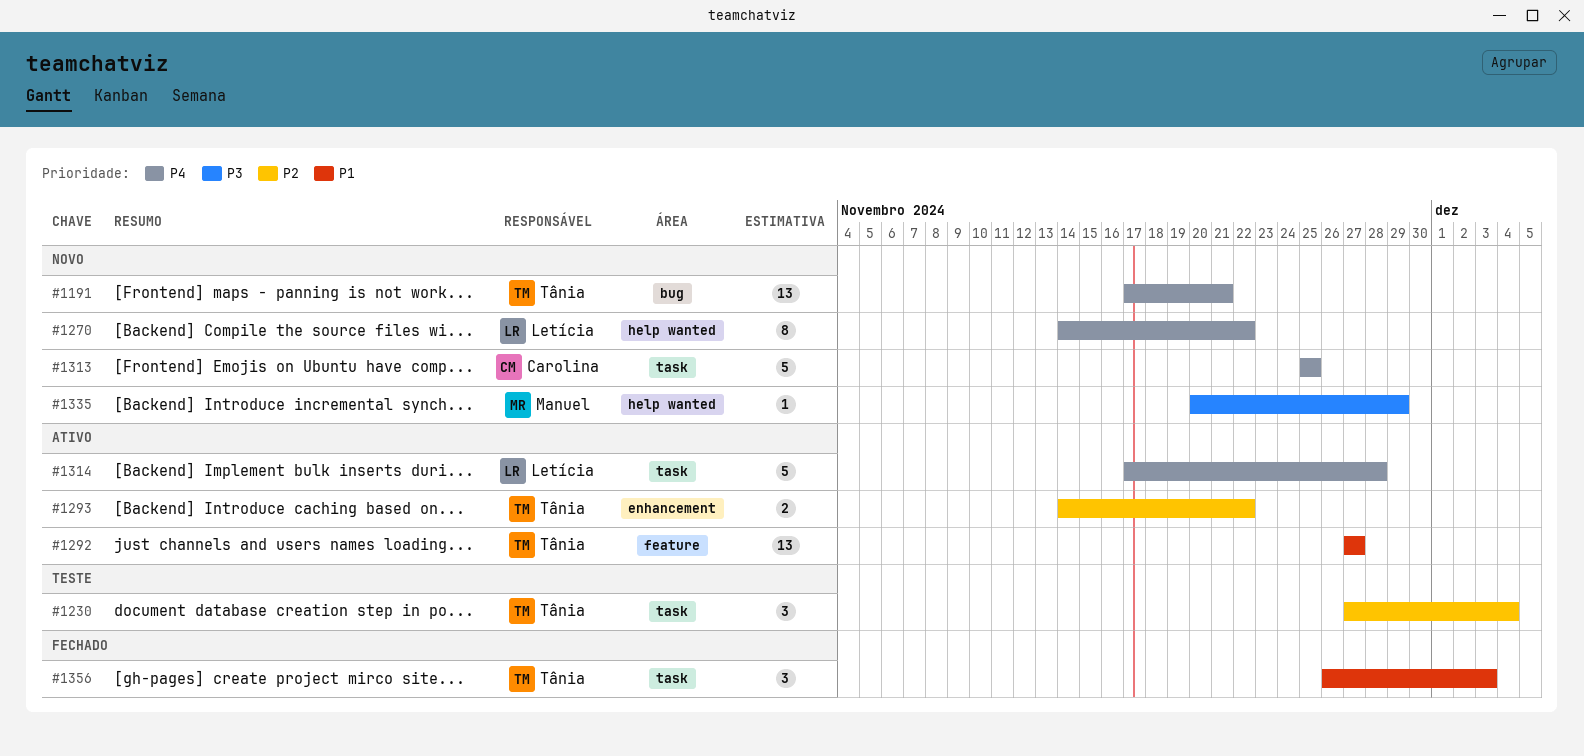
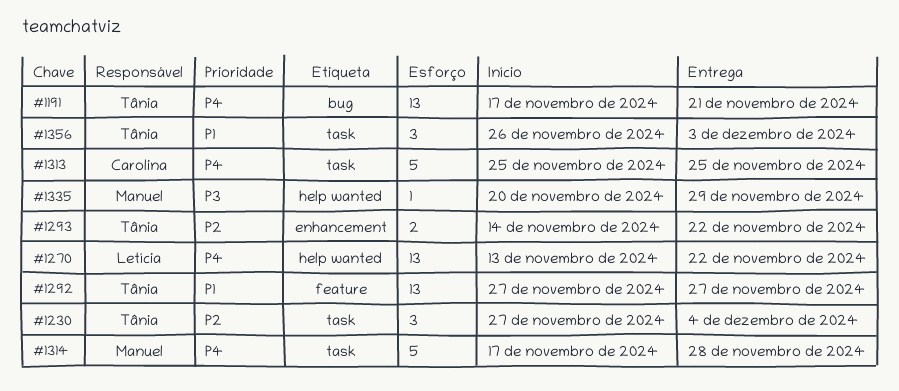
#1270, estimate: 8 -> 13
#1270, start: Nov 14 -> Nov 13
#1314, owner: Letícia -> Manuel

